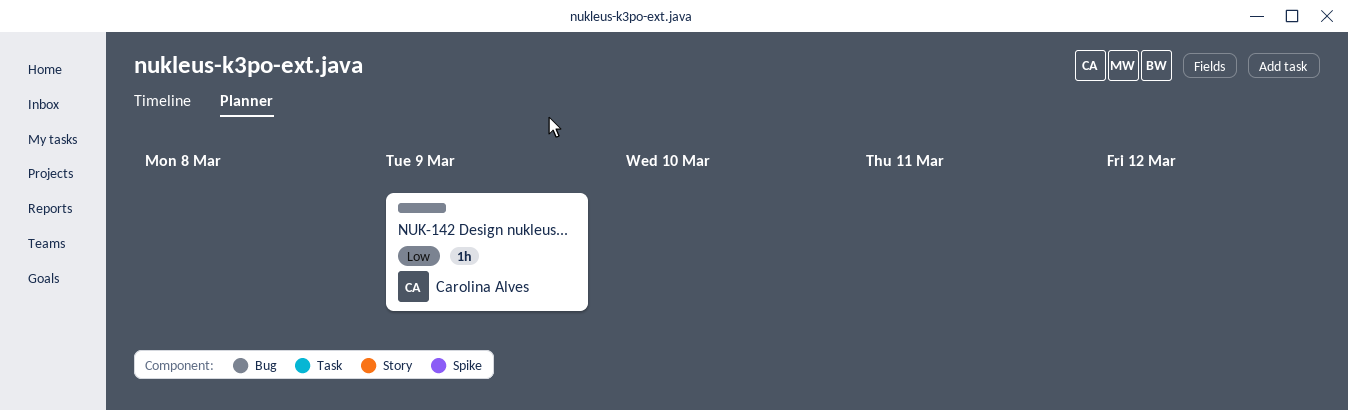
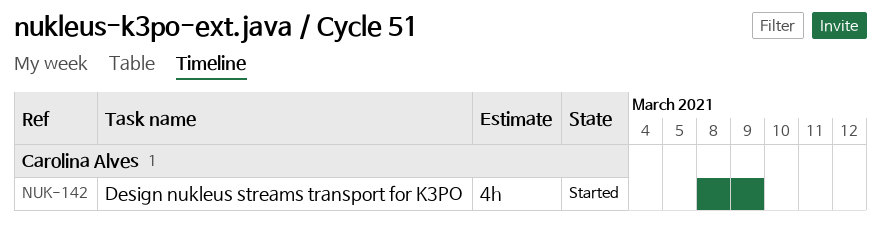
NUK-142, estimate: 1h -> 4h

